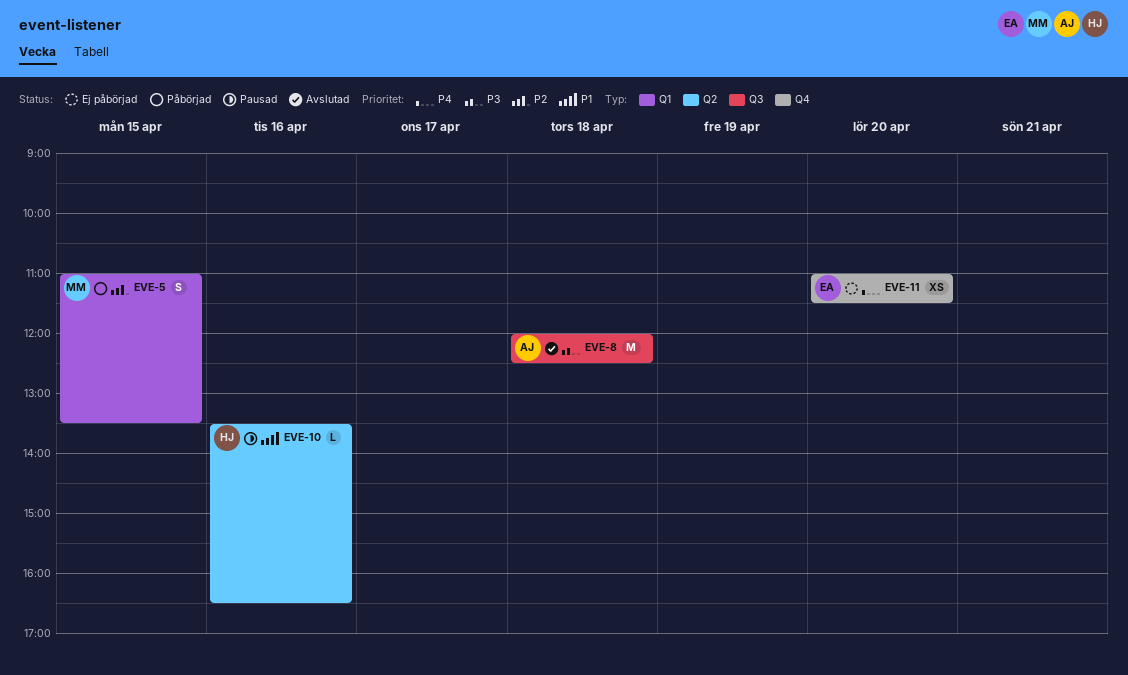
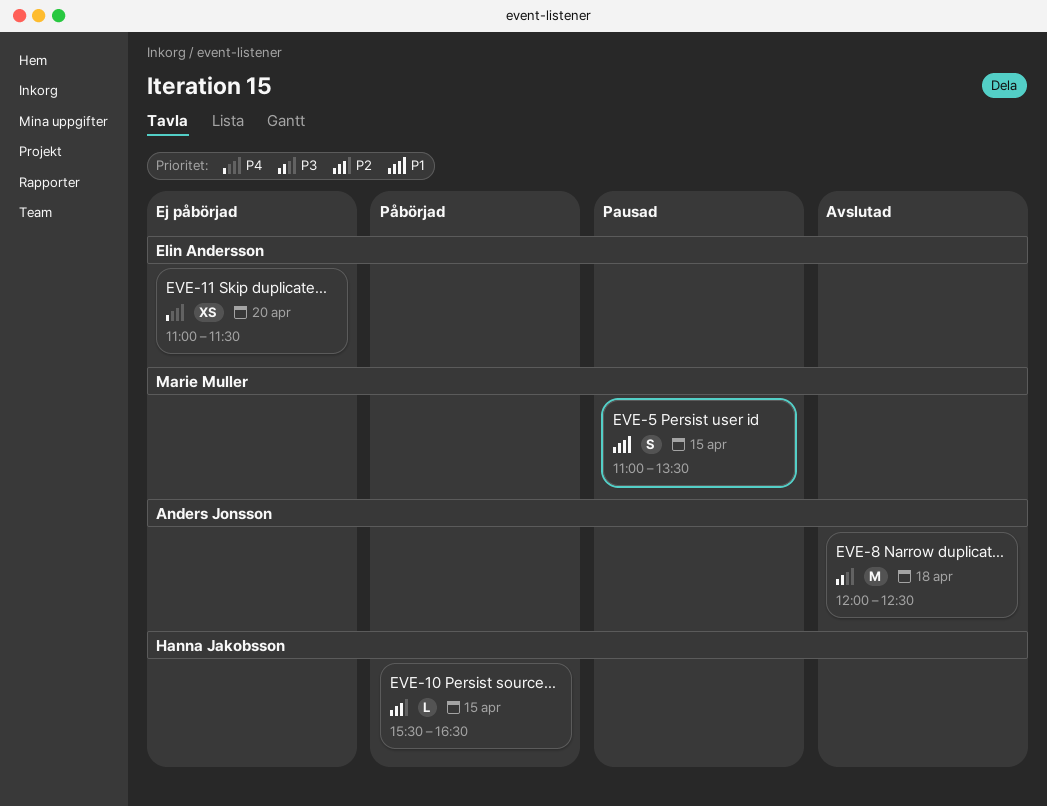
EVE-5, status: Påbörjad -> Pausad
EVE-5, priority: P2 -> P1
EVE-10, status: Pausad -> Påbörjad
EVE-10, priority: P1 -> P2
EVE-10, day: Apr 16 -> Apr 15
EVE-10, begins: 13:30 -> 15:30

